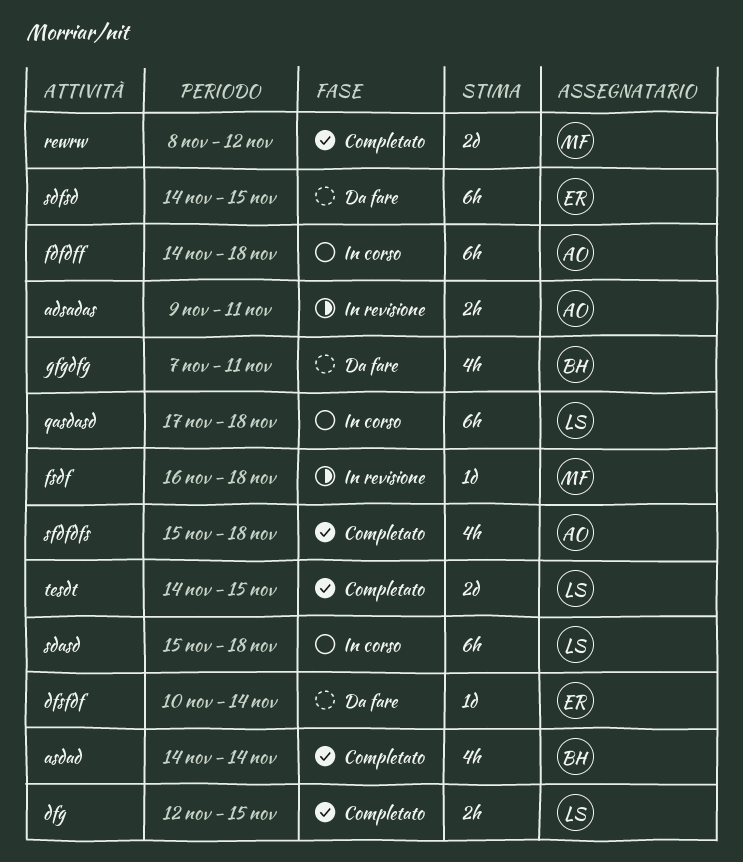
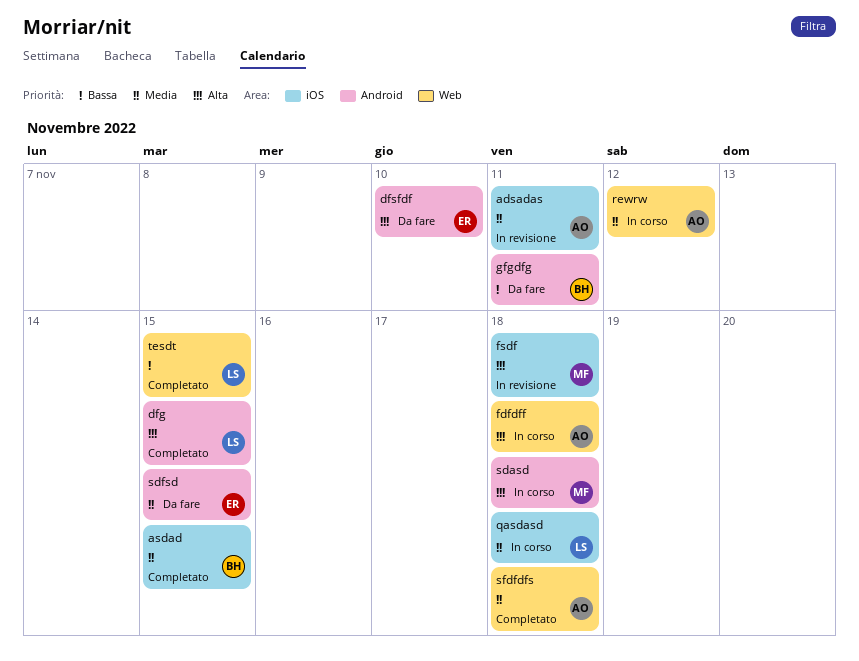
asdad, due: Nov 14 -> Nov 15
dfsfdf, due: Nov 14 -> Nov 10
rewrw, status: Completato -> In corso
rewrw, owner: MF -> AO
sdasd, owner: LS -> MF

